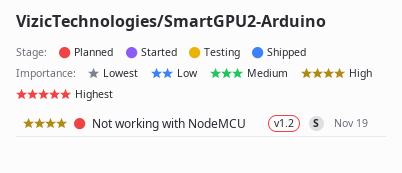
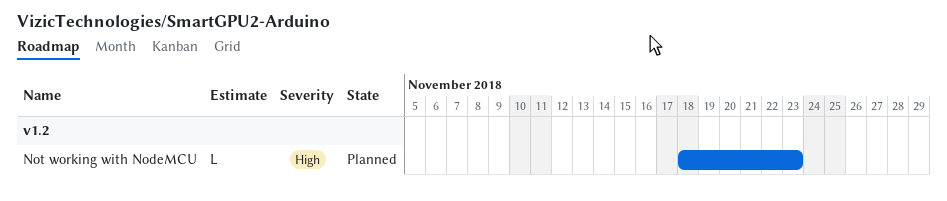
Not working with NodeMCU, estimate: S -> L
Not working with NodeMCU, due: Nov 19 -> Nov 23

